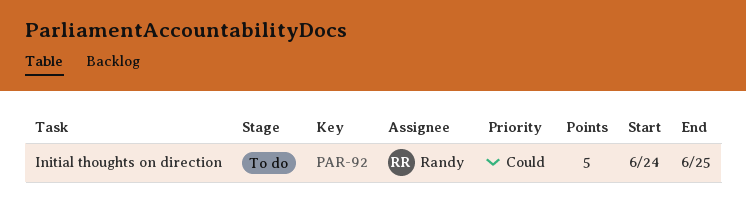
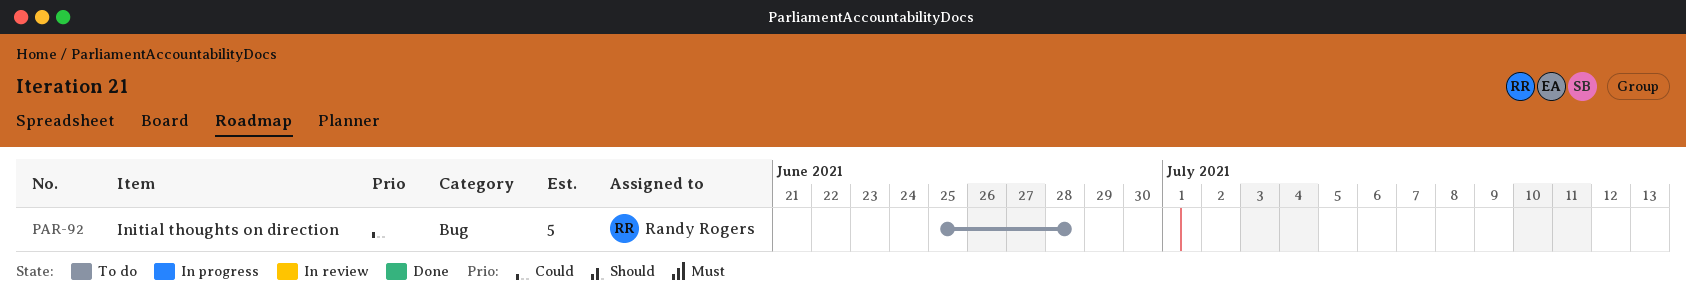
PAR-92, start: Jun 24 -> Jun 25
PAR-92, due: Jun 25 -> Jun 28

